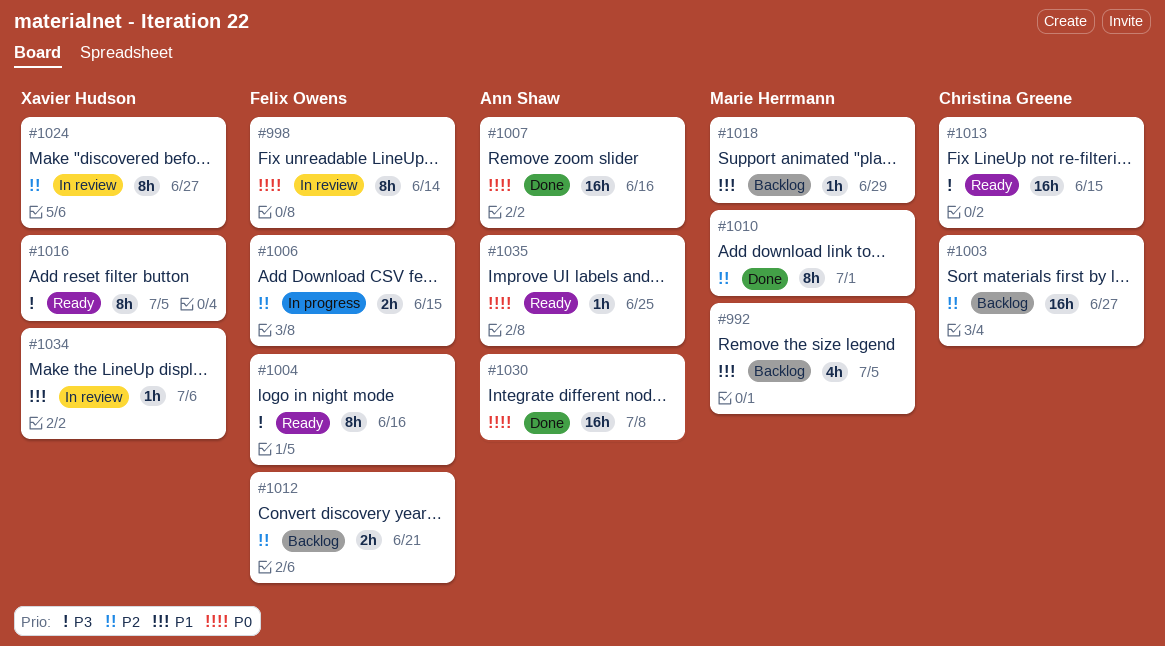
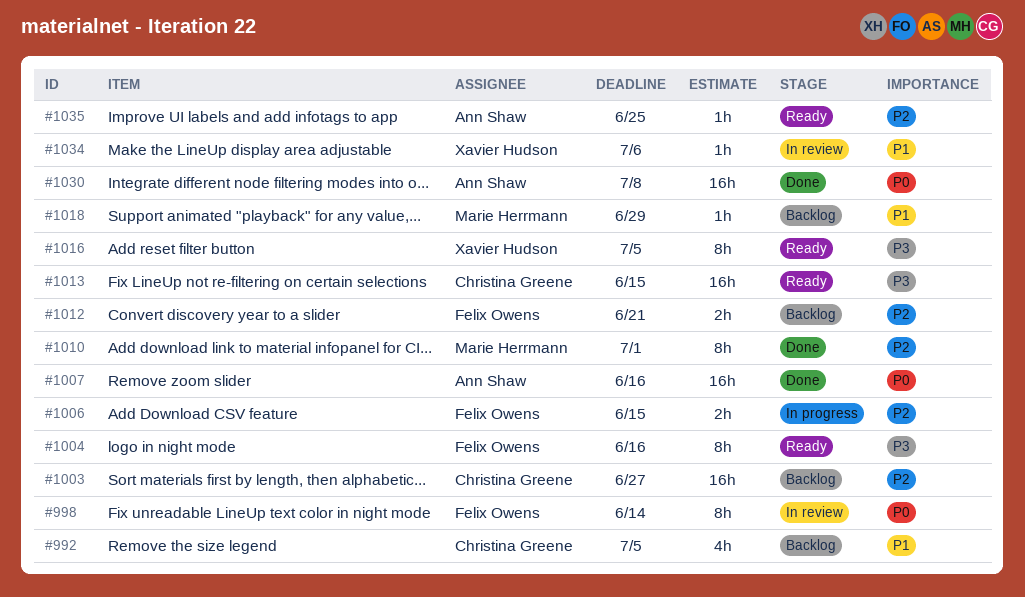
#992, owner: Marie Herrmann -> Christina Greene
#1024: present -> none
#1035, priority: P0 -> P2

